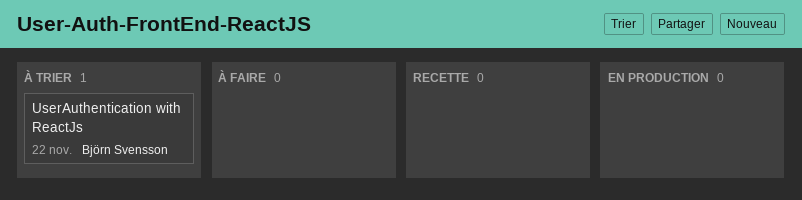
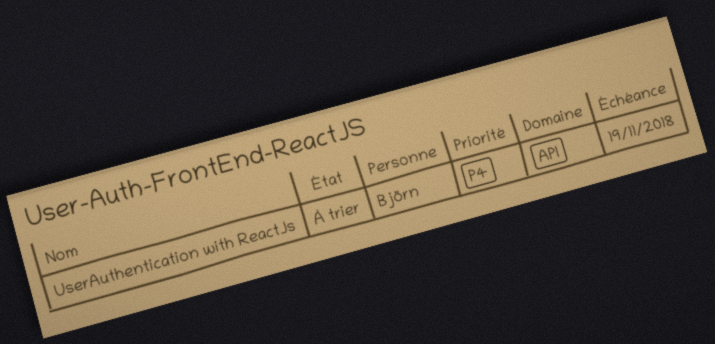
UserAuthentication with ReactJs, due: Nov 22 -> Nov 19

